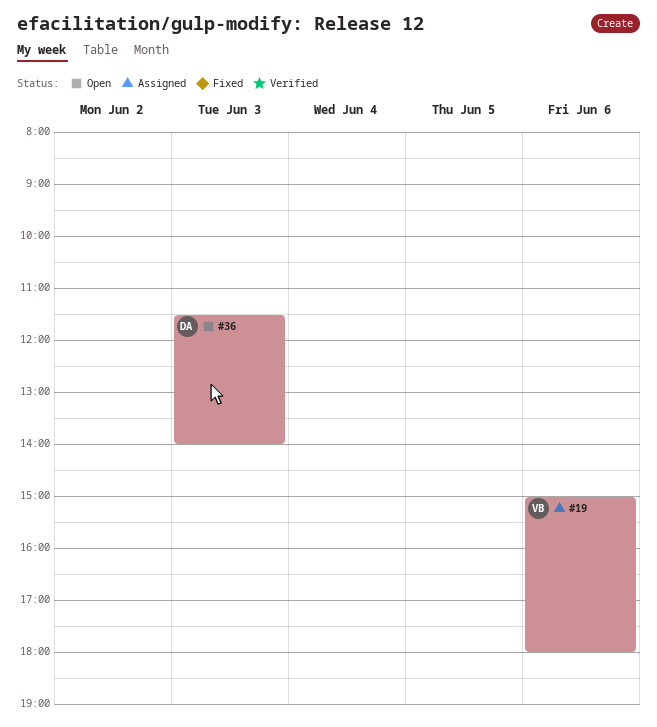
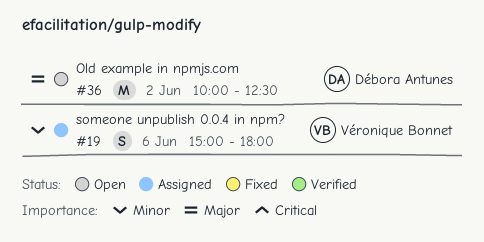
#36, day: Jun 3 -> Jun 2
#36, begins: 11:30 -> 10:00
#36, ends: 14:00 -> 12:30

